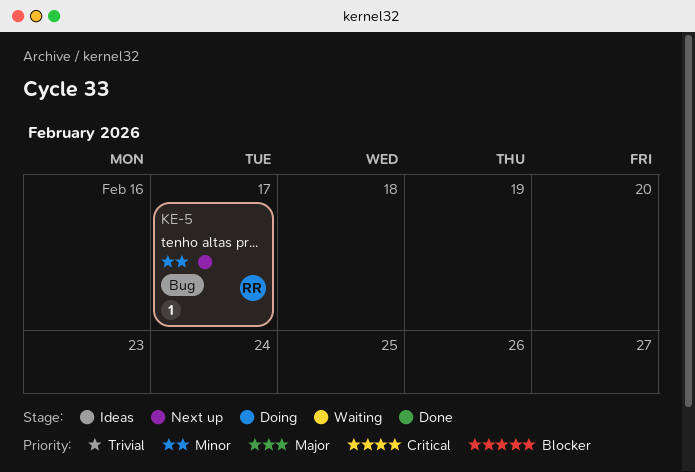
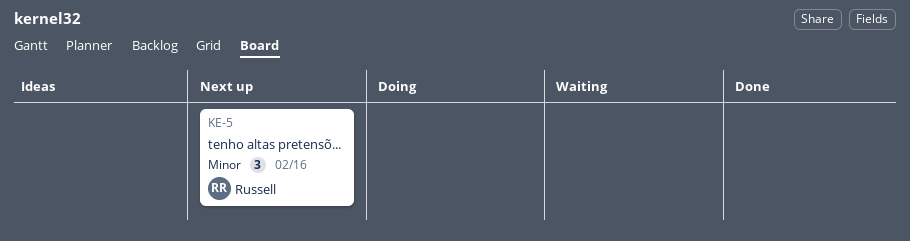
KE-5, estimate: 1 -> 3
KE-5, due: Feb 17 -> Feb 16

